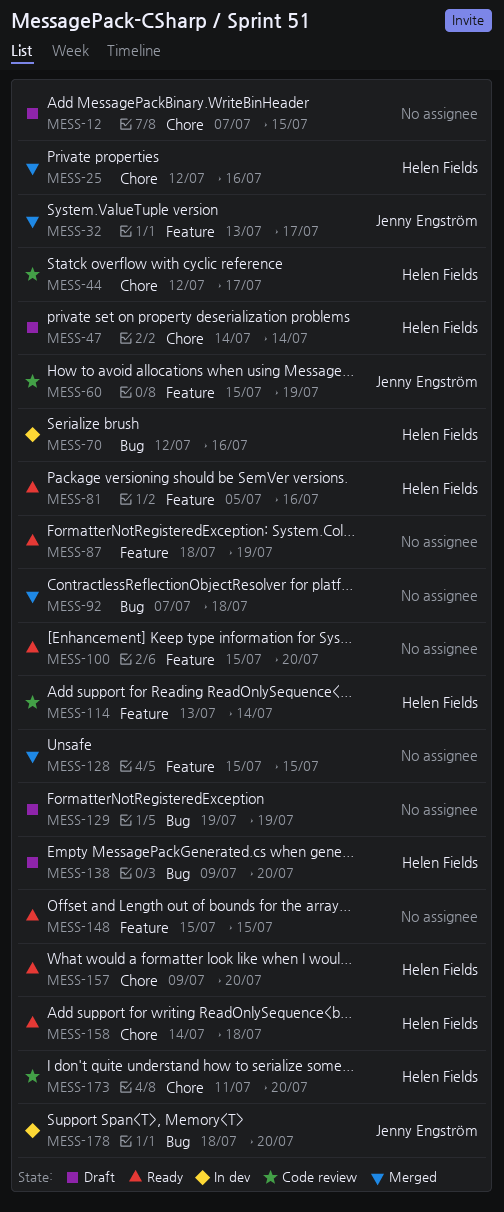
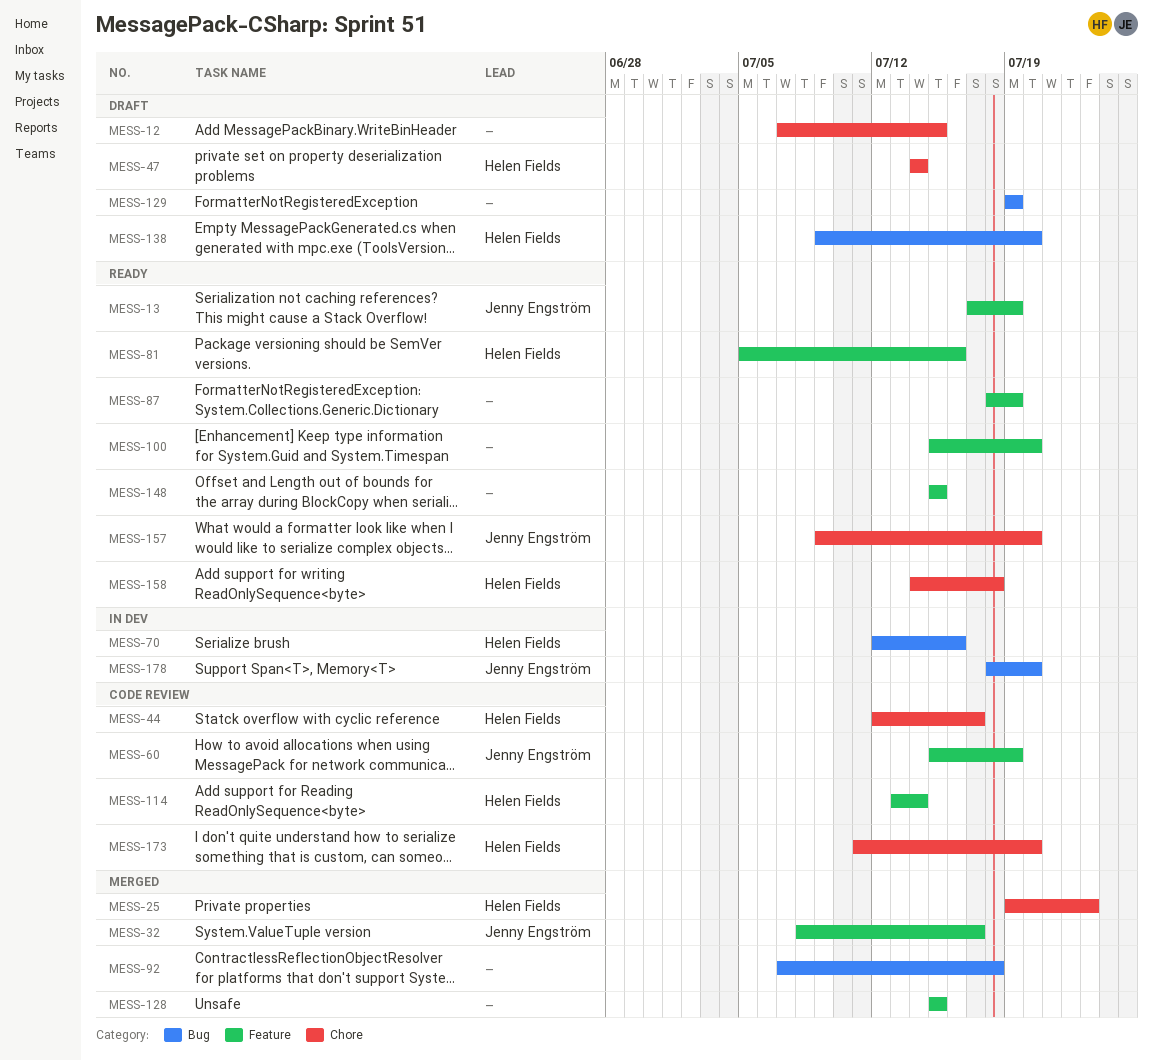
MESS-13: none -> present
MESS-25, start: Jul 12 -> Jul 19
MESS-25, due: Jul 16 -> Jul 23
MESS-32, start: Jul 13 -> Jul 8
MESS-157, owner: Helen Fields -> Jenny Engström

